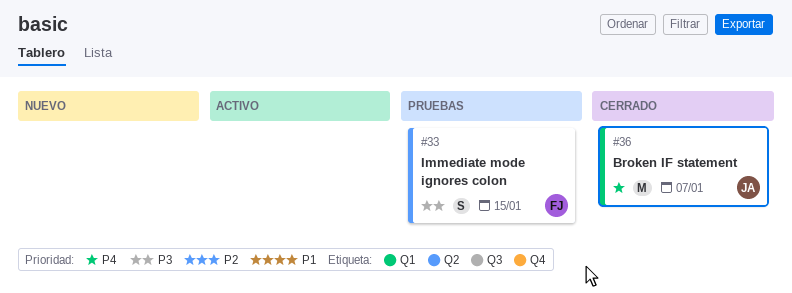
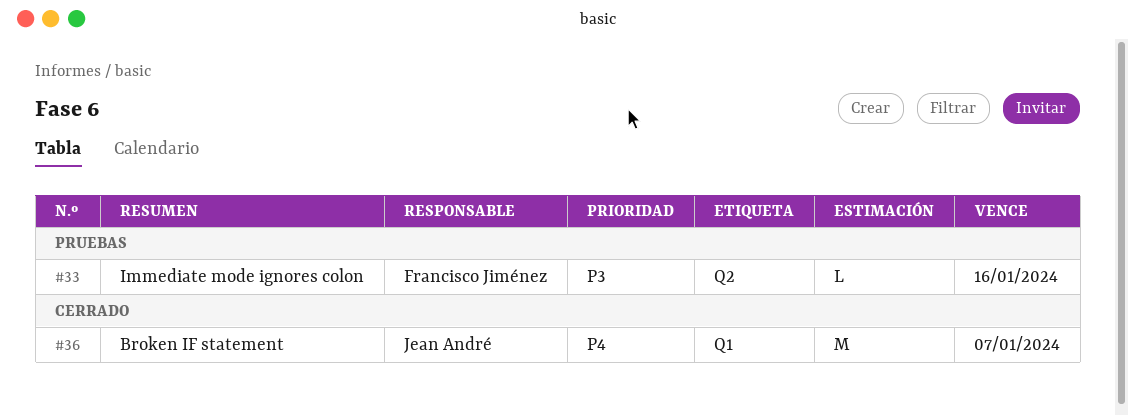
#33, estimate: S -> L
#33, due: Jan 15 -> Jan 16

